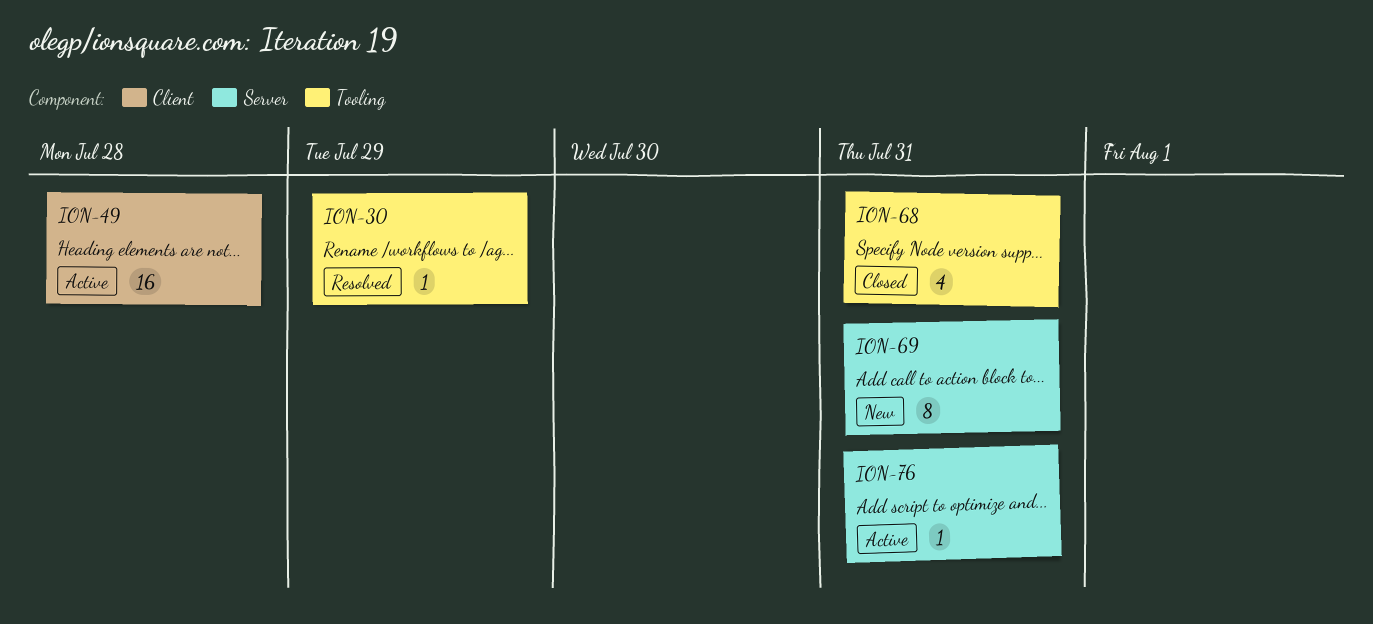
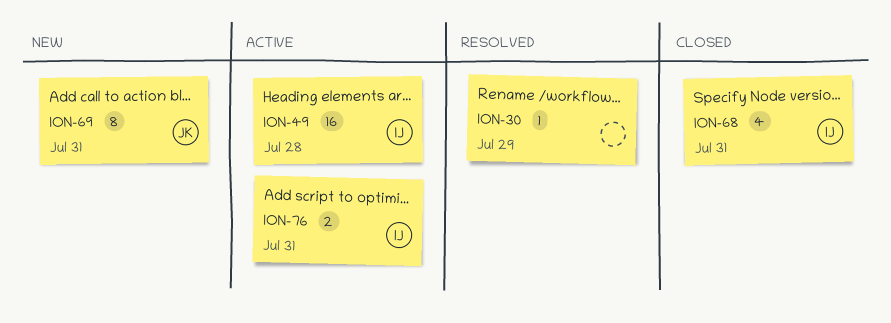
ION-76, estimate: 1 -> 2

